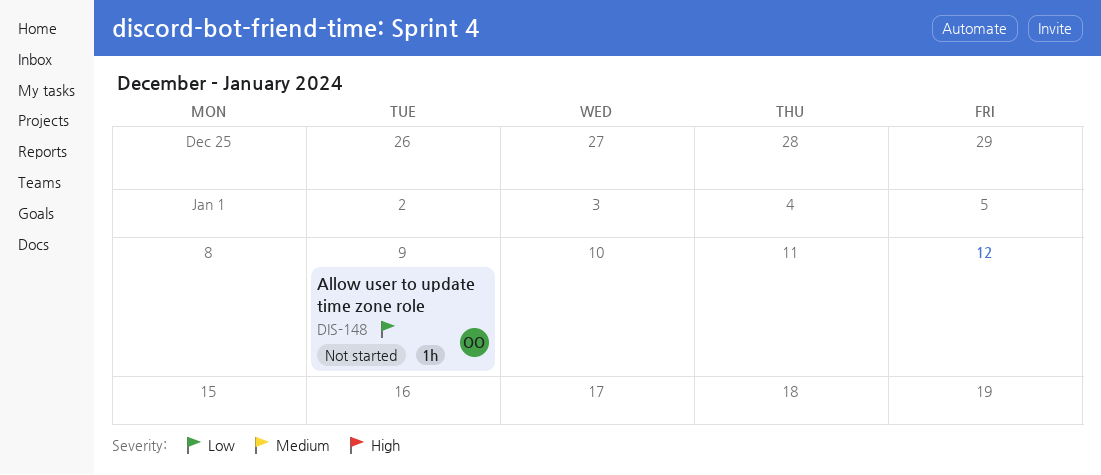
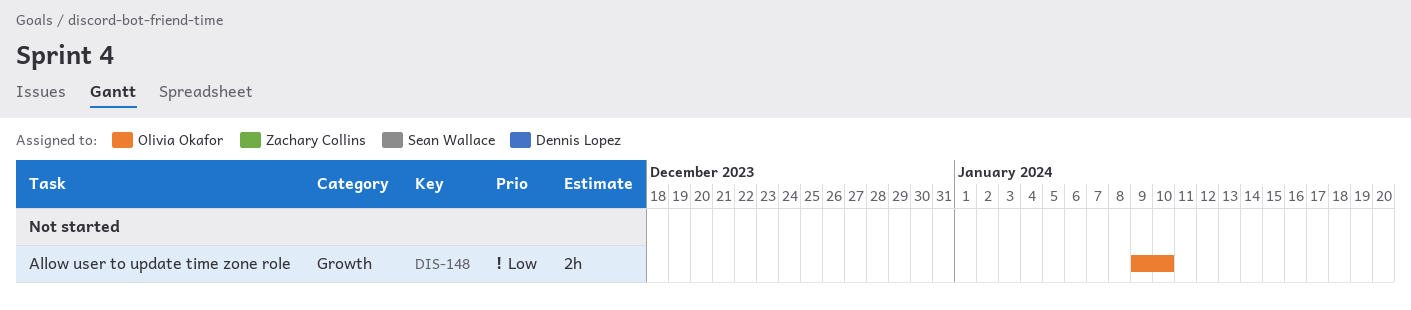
DIS-148, estimate: 1h -> 2h
DIS-148, due: Jan 9 -> Jan 10

